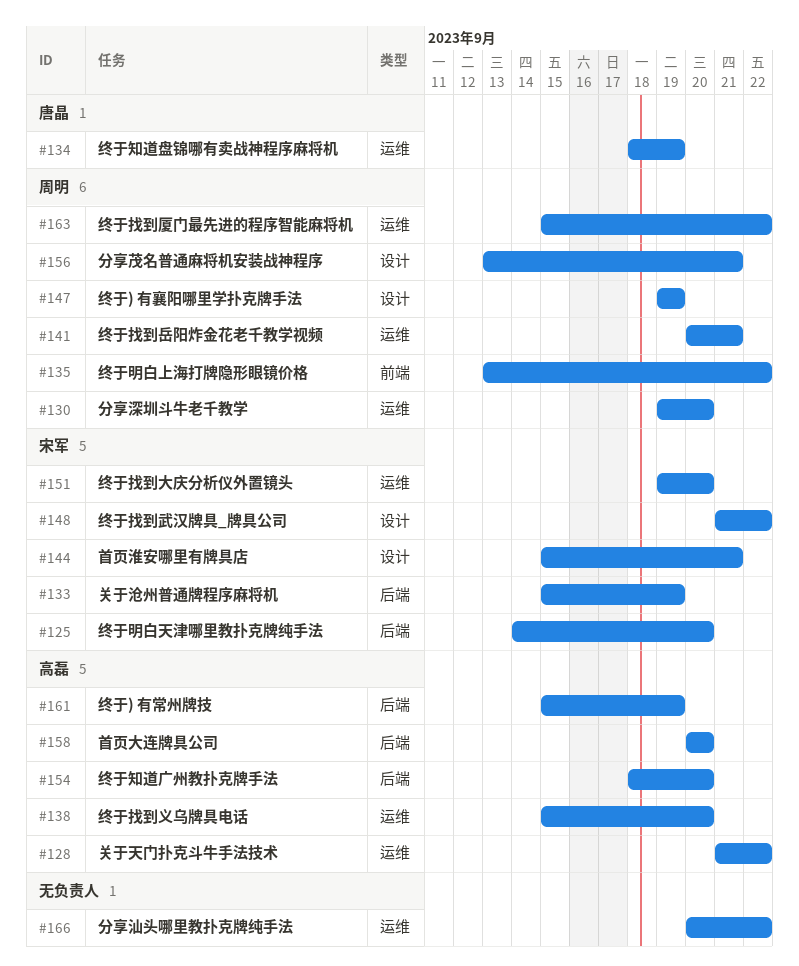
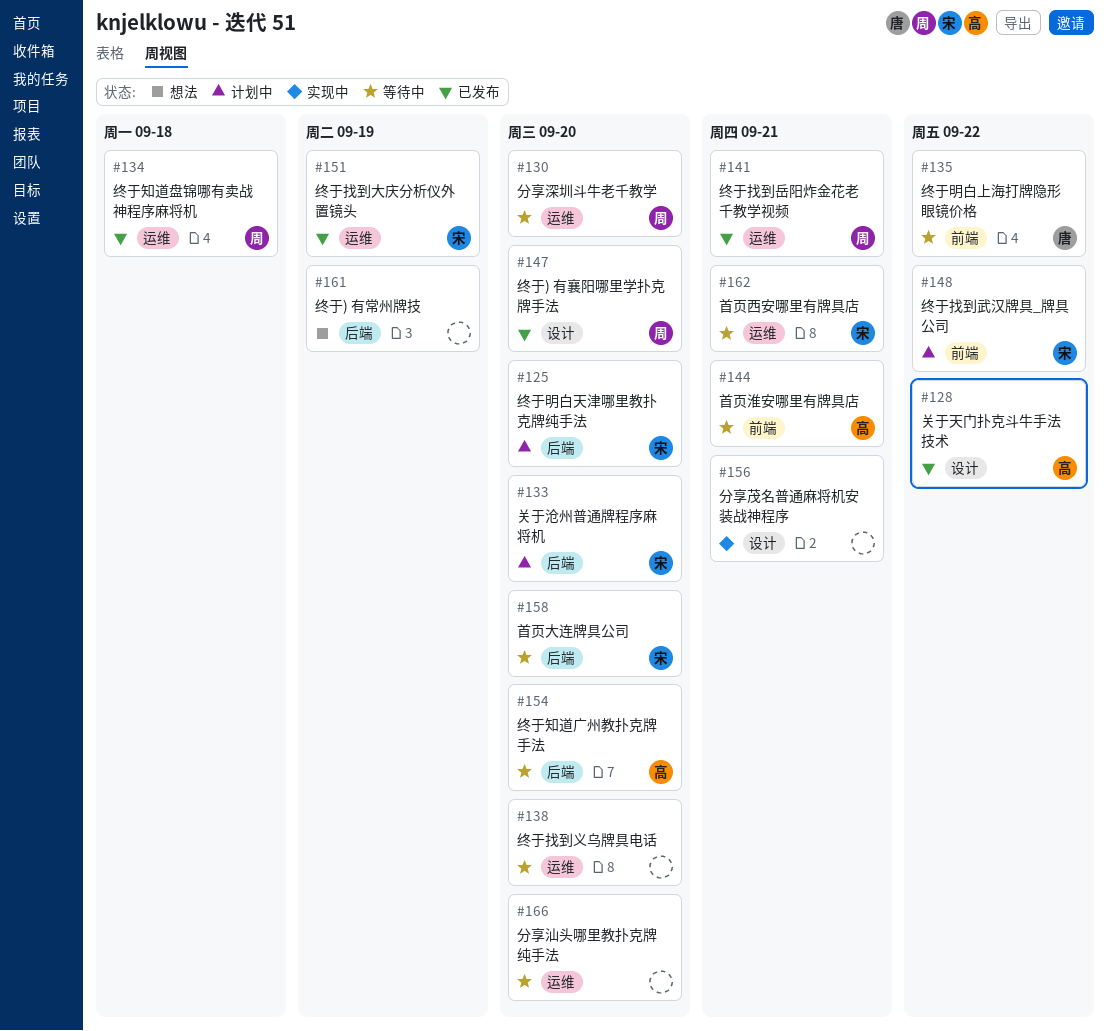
#128, label: 运维 -> 设计
#133, due: Sep 19 -> Sep 20
#134, owner: 唐晶 -> 周明
#134, due: Sep 19 -> Sep 18
#135, owner: 周明 -> 唐晶
#138, owner: 高磊 -> none
#144, owner: 宋军 -> 高磊
#144, label: 设计 -> 前端
#147, due: Sep 19 -> Sep 20
#148, label: 设计 -> 前端
#151, due: Sep 20 -> Sep 19
#156, owner: 周明 -> none
#158, owner: 高磊 -> 宋军
#161, owner: 高磊 -> none
#162: none -> present
#163: present -> none
#166, due: Sep 22 -> Sep 20

